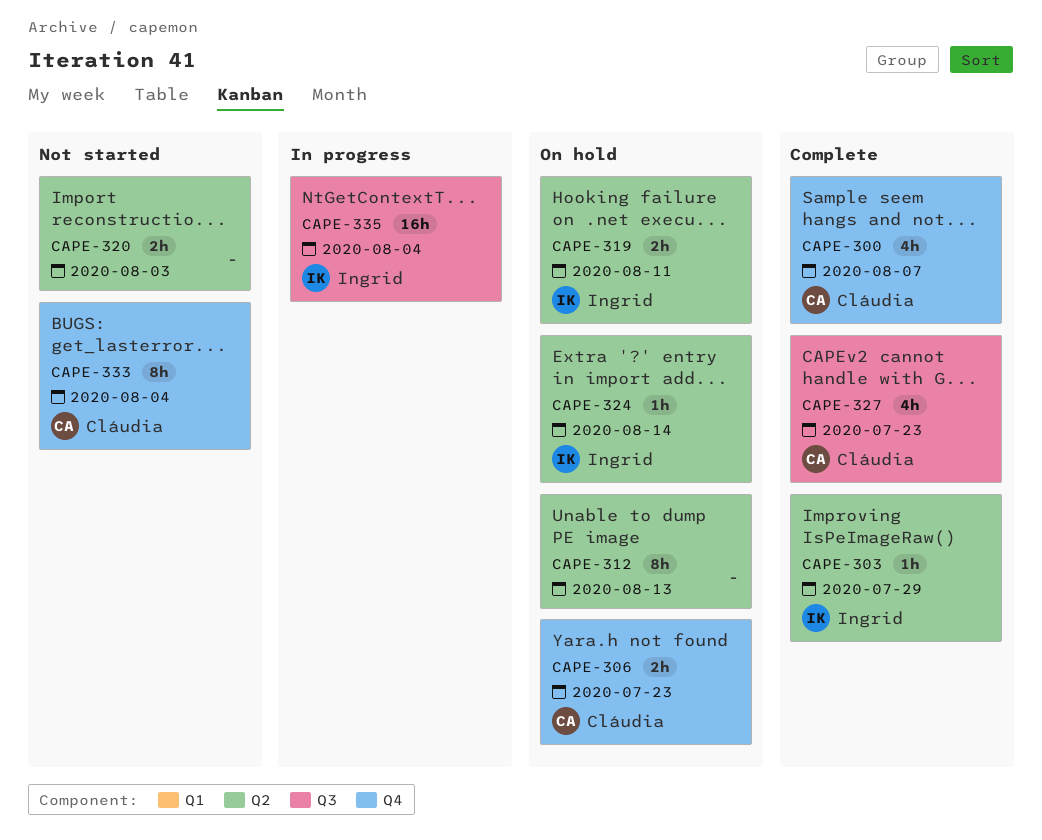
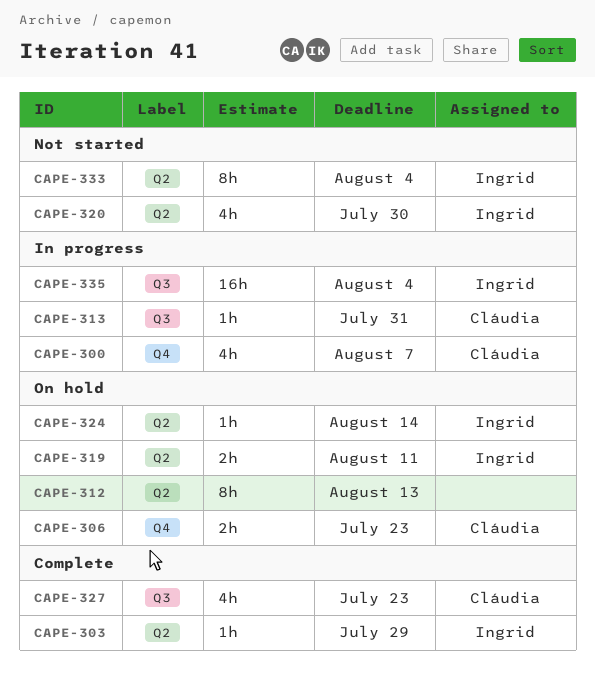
CAPE-300, status: Complete -> In progress
CAPE-313: none -> present
CAPE-320, owner: none -> Ingrid
CAPE-320, estimate: 2h -> 4h
CAPE-320, due: Aug 3 -> Jul 30
CAPE-333, owner: Cláudia -> Ingrid
CAPE-333, label: Q4 -> Q2

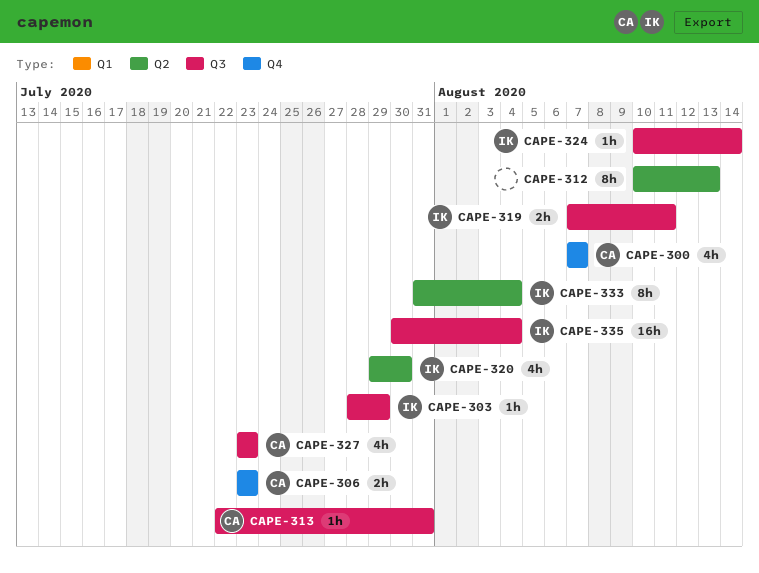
CAPE-303, label: Q2 -> Q3
CAPE-319, label: Q2 -> Q3
CAPE-324, label: Q2 -> Q3

